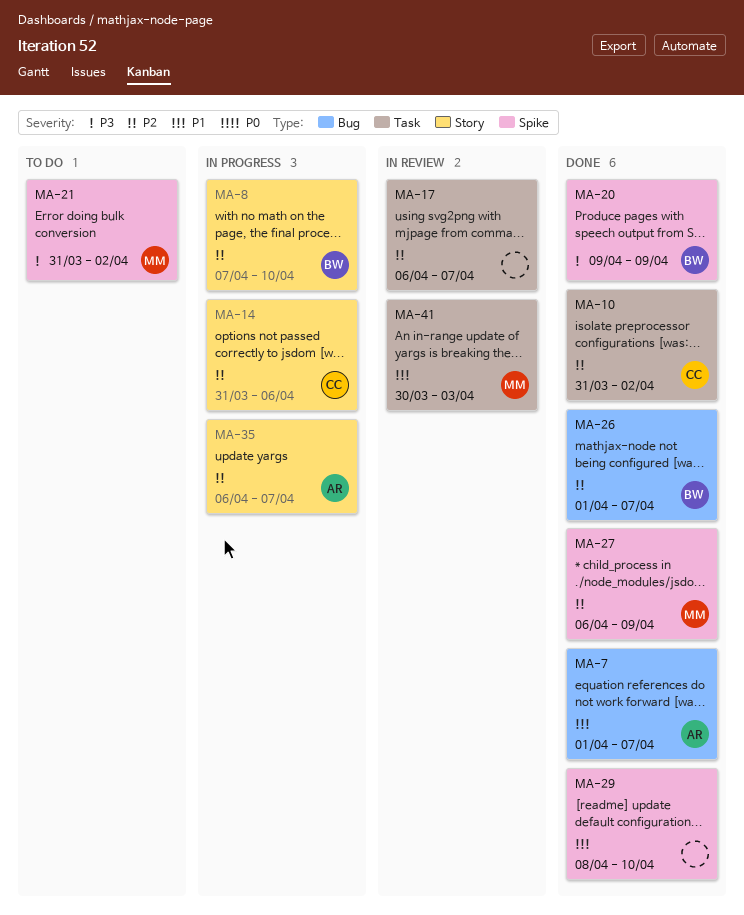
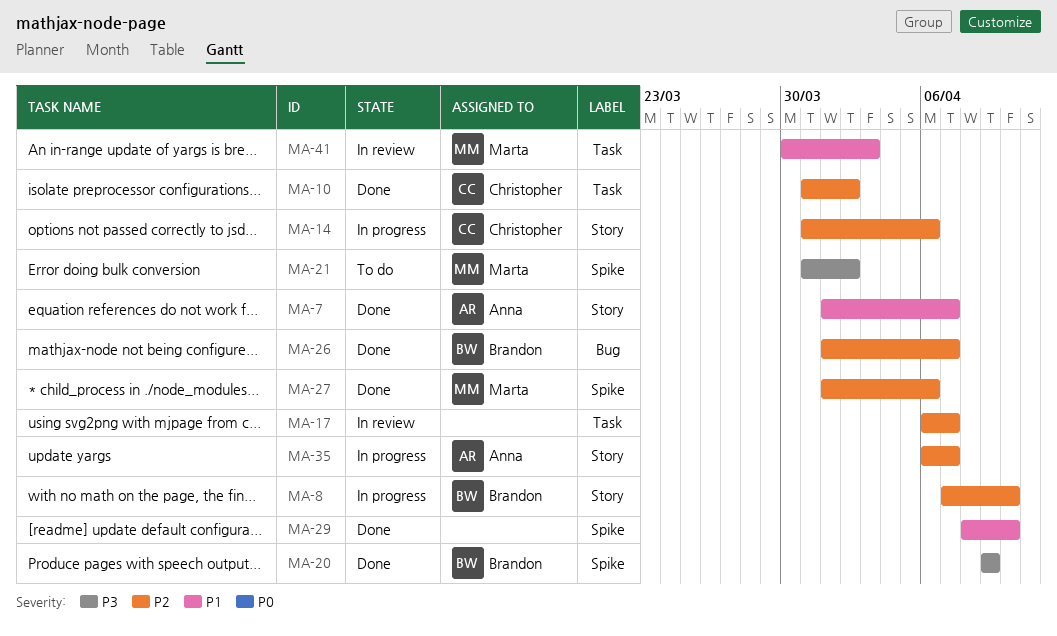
MA-7, label: Bug -> Story
MA-27, start: Apr 6 -> Apr 1
MA-27, due: Apr 9 -> Apr 6

